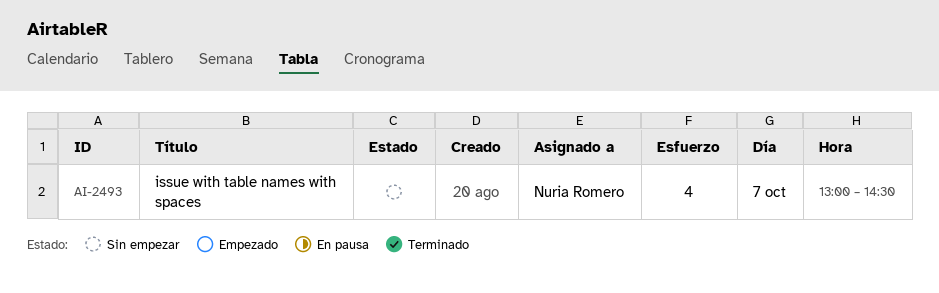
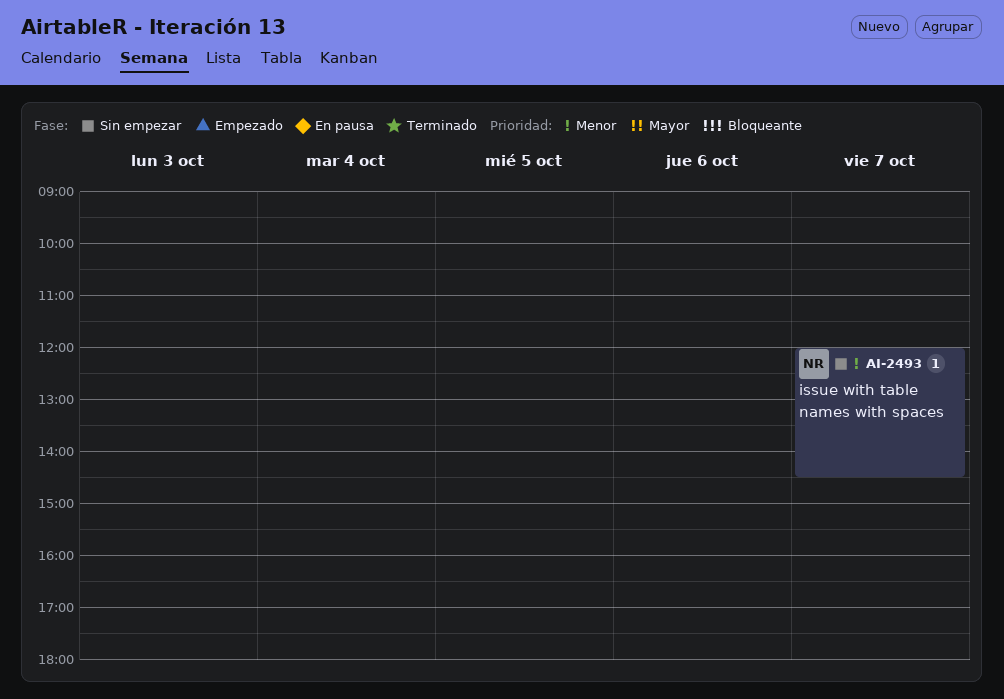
AI-2493, estimate: 4 -> 1
AI-2493, begins: 13:00 -> 12:00

